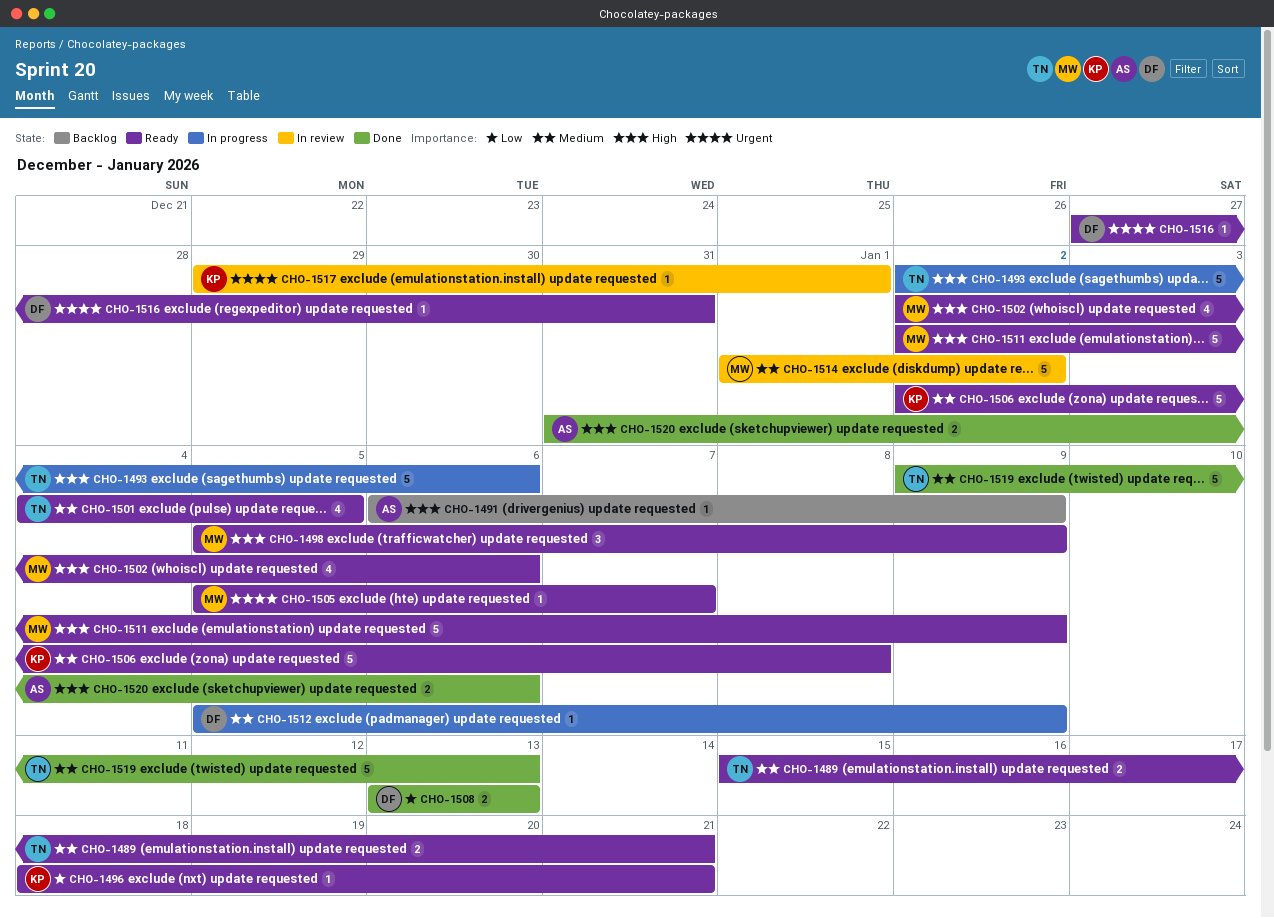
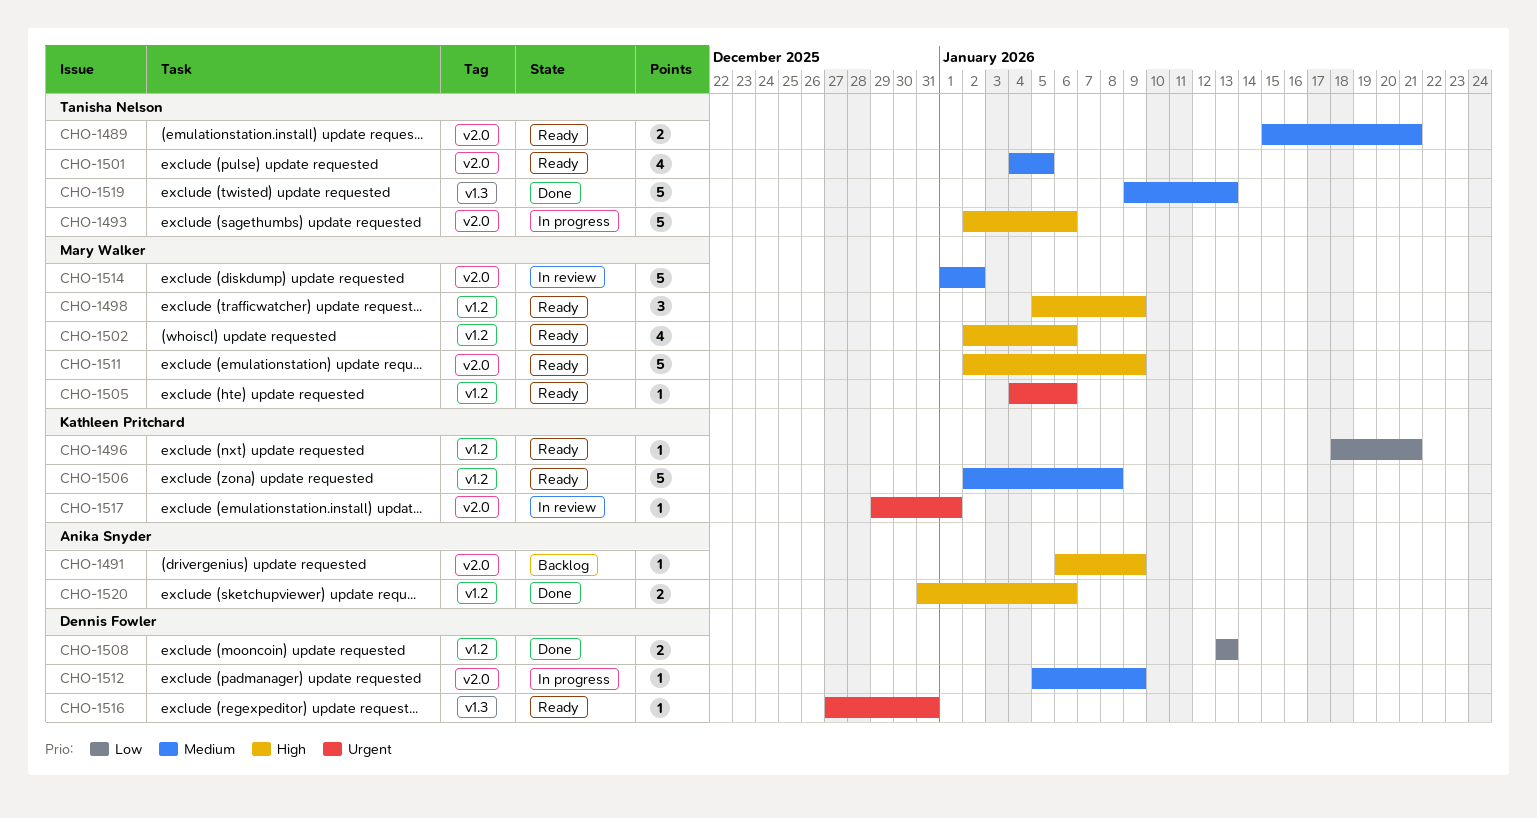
CHO-1505, start: Jan 5 -> Jan 4
CHO-1505, due: Jan 7 -> Jan 6

